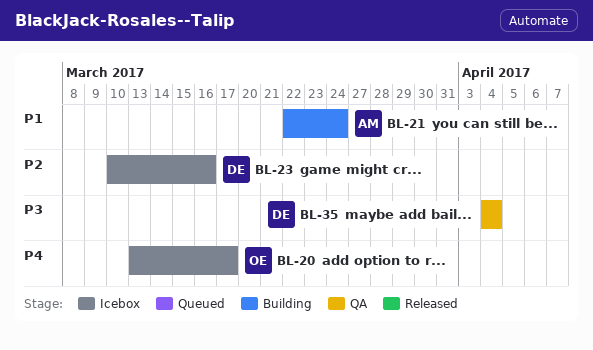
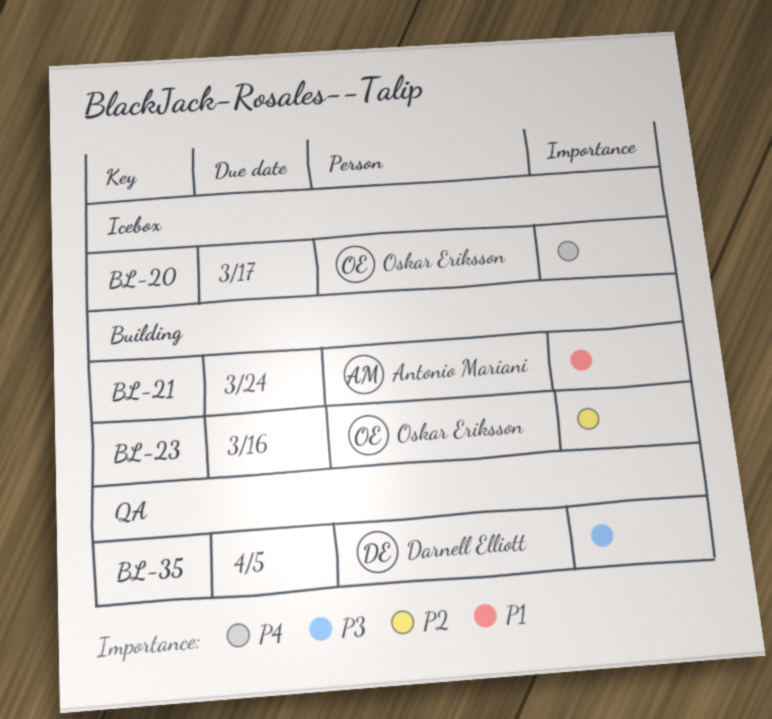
BL-23, status: Icebox -> Building
BL-23, owner: Darnell Elliott -> Oskar Eriksson
BL-35, due: Apr 4 -> Apr 5

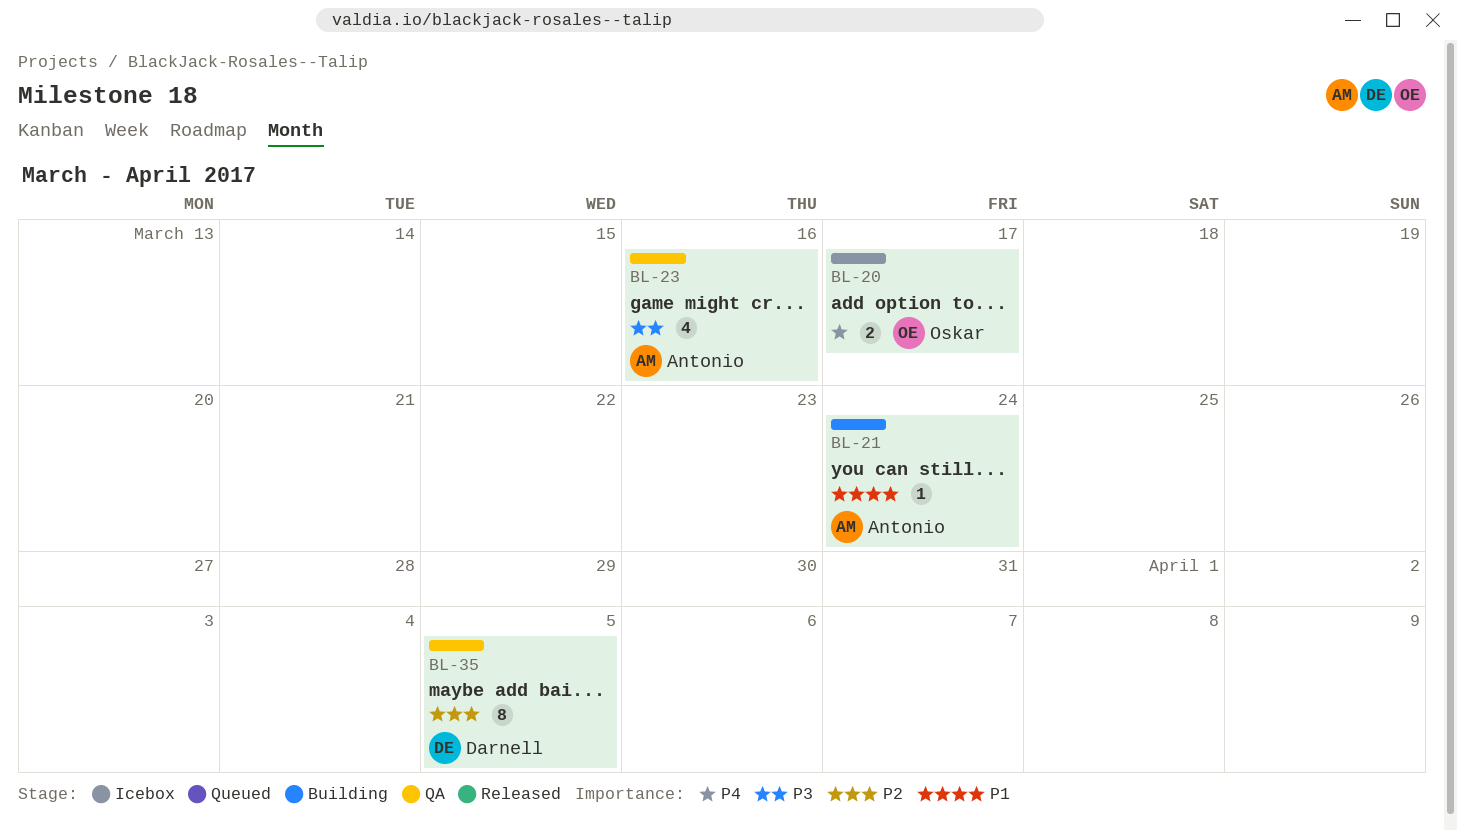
BL-23, status: Building -> QA
BL-23, owner: Oskar Eriksson -> Antonio Mariani
BL-23, priority: P2 -> P3
BL-35, priority: P3 -> P2

